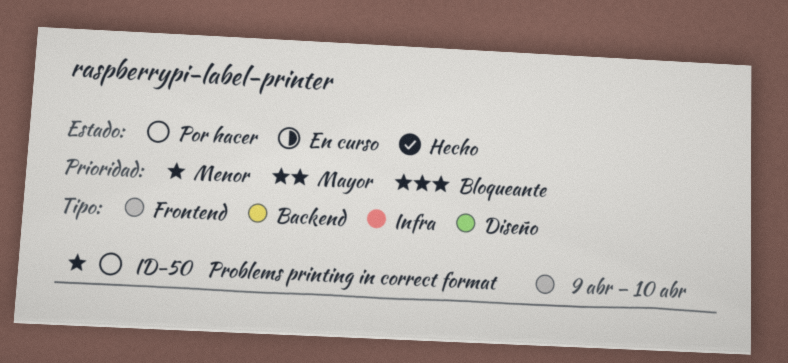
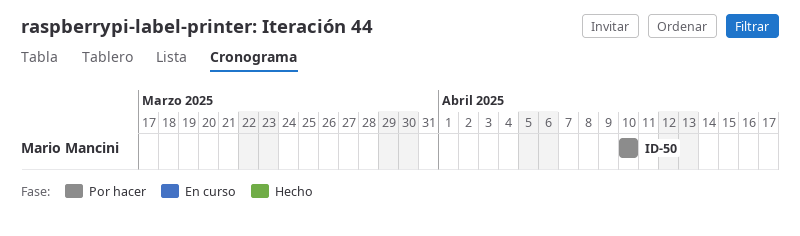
ID-50, start: Apr 9 -> Apr 10

